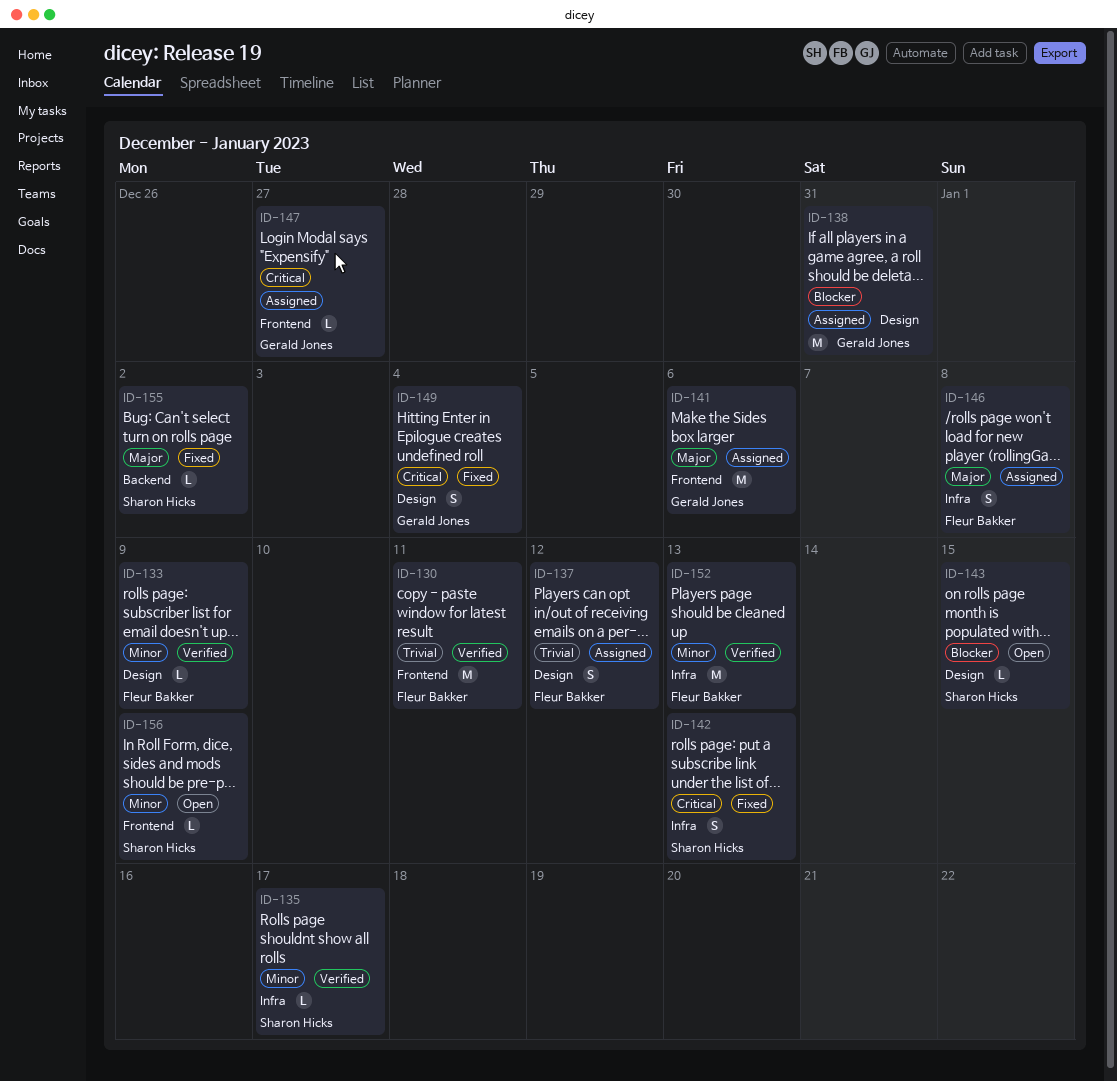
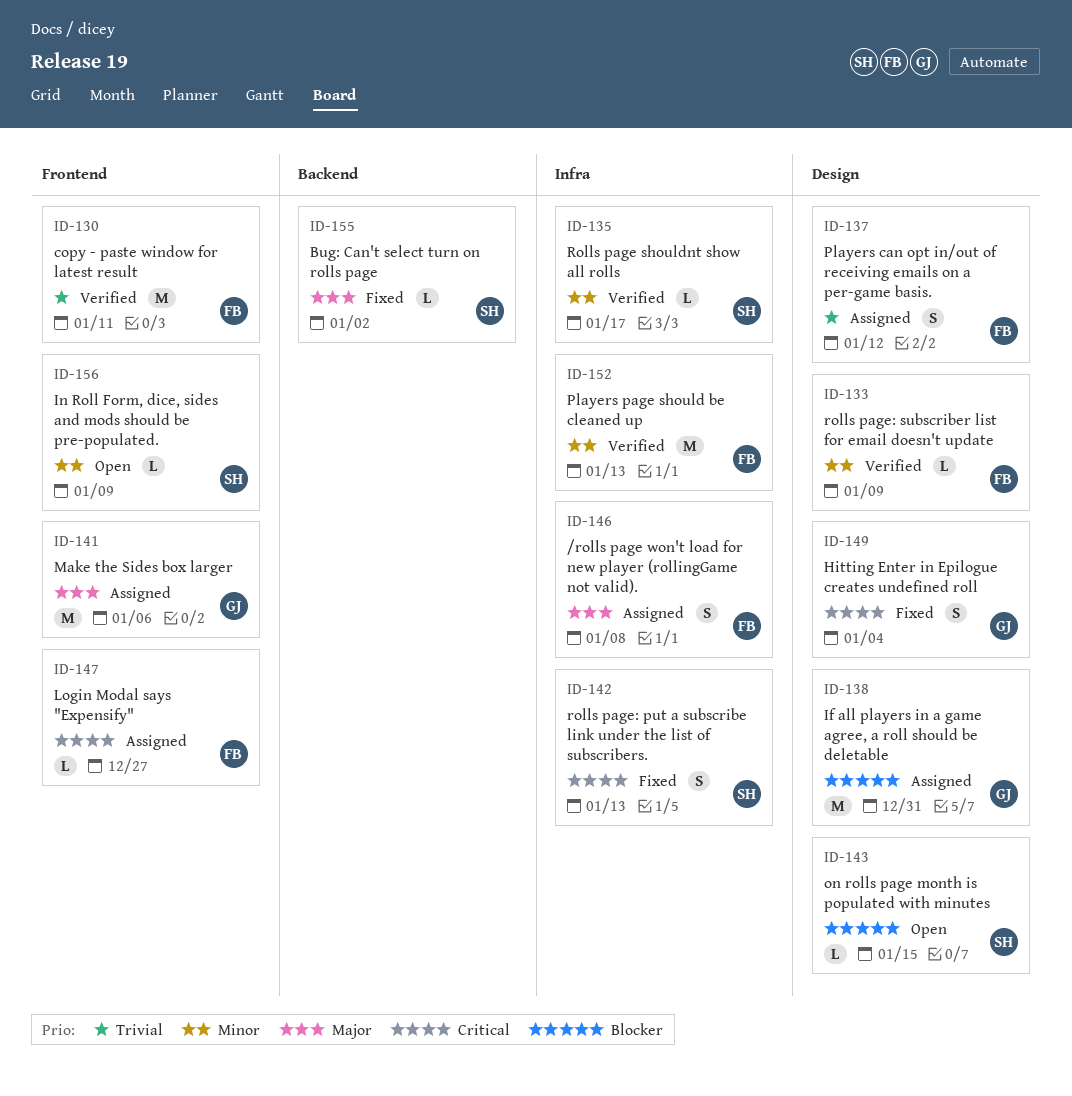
ID-147, owner: Gerald Jones -> Fleur Bakker

